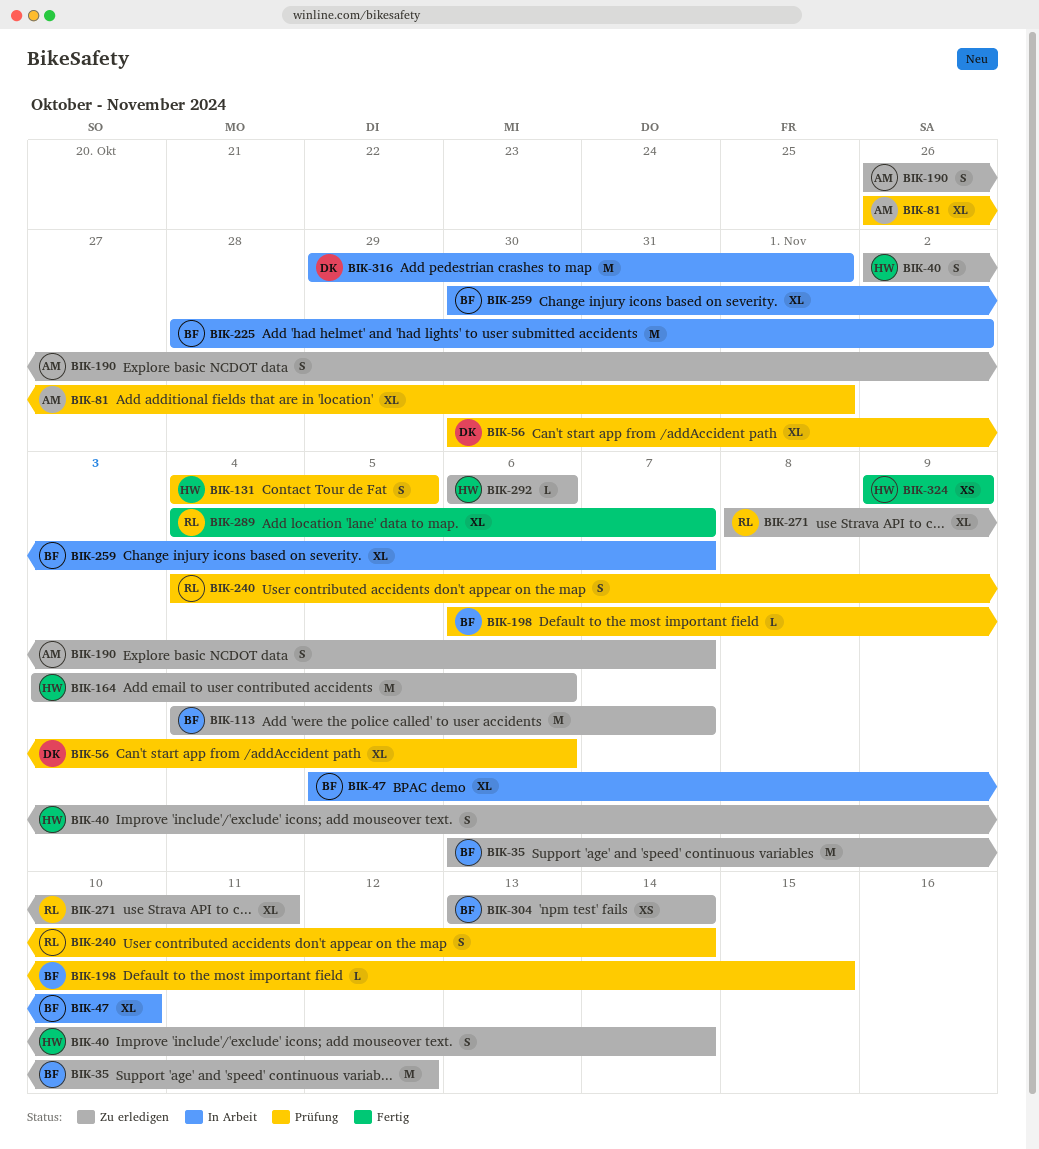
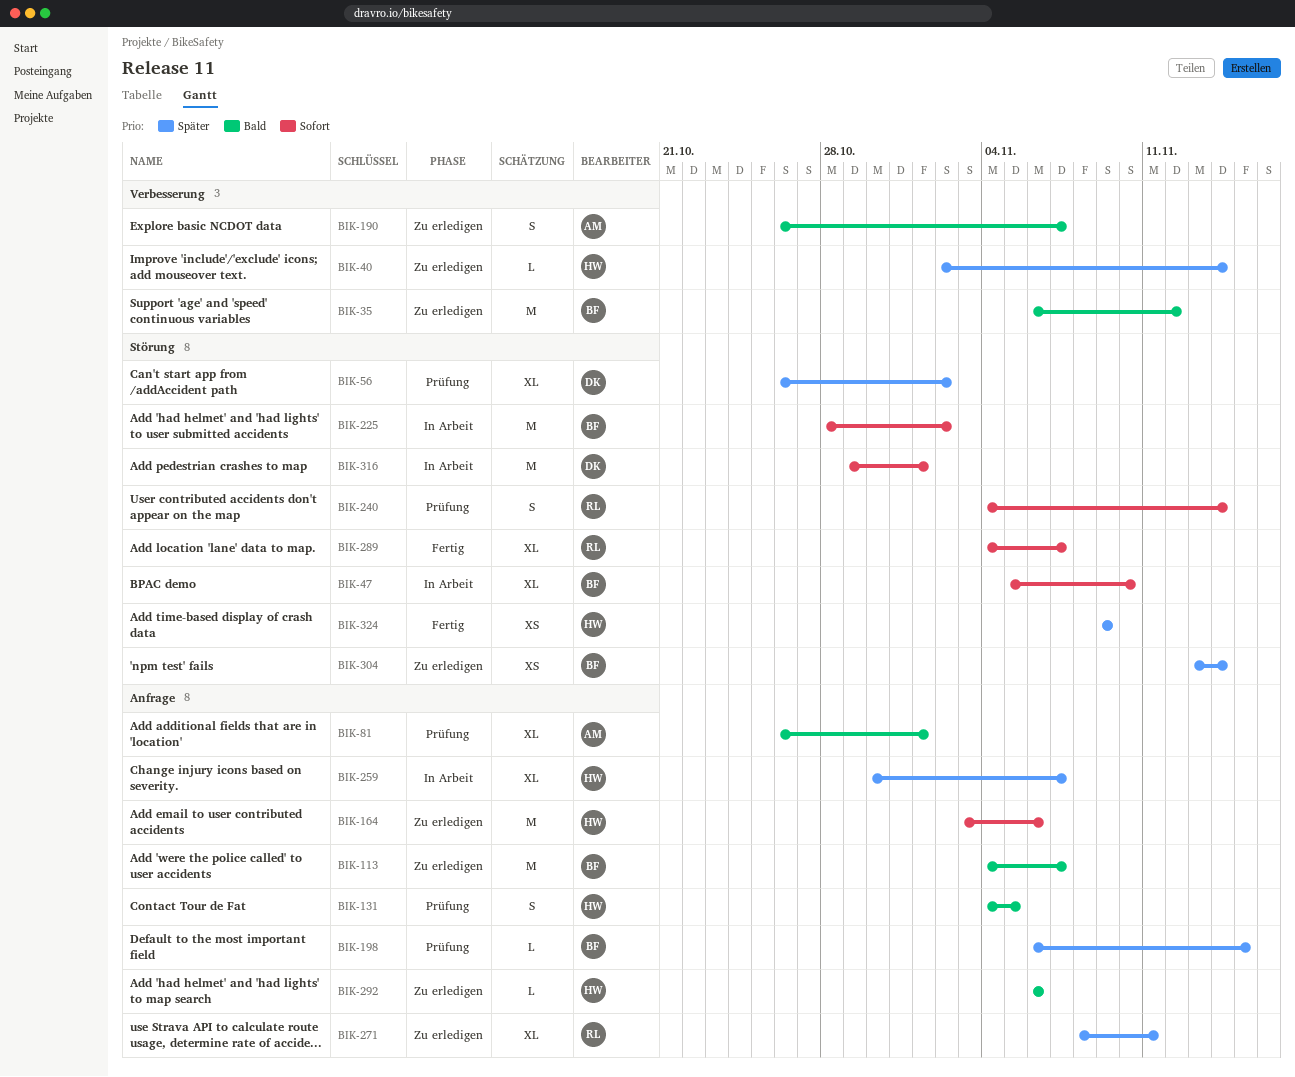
BIK-40, estimate: S -> L
BIK-56, start: Oct 30 -> Oct 26
BIK-56, due: Nov 6 -> Nov 2
BIK-259, owner: BF -> HW

